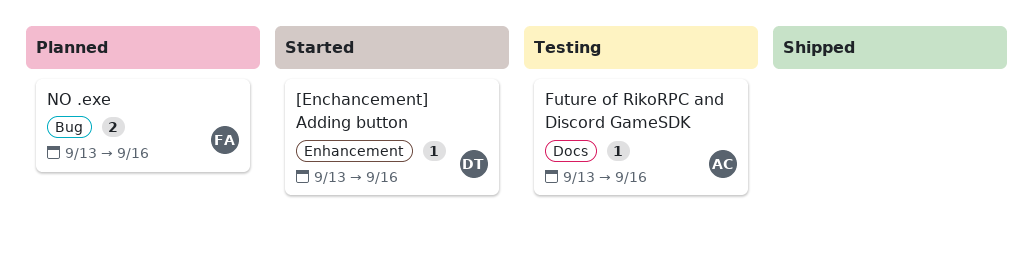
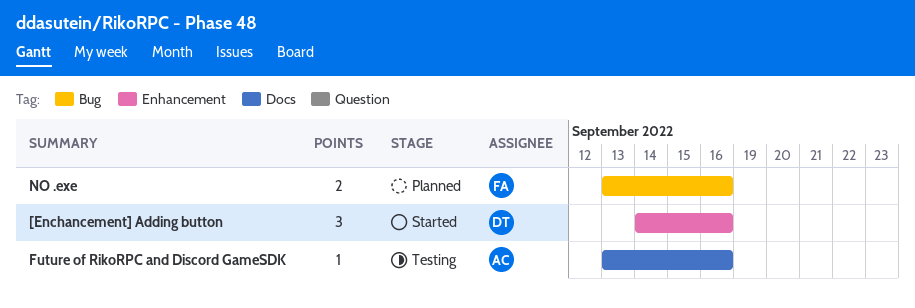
[Enchancement] Adding button, estimate: 1 -> 3
[Enchancement] Adding button, start: Sep 13 -> Sep 14

